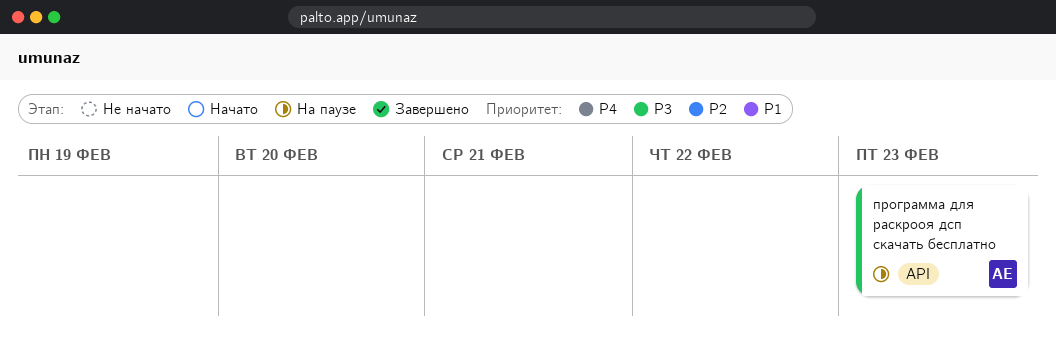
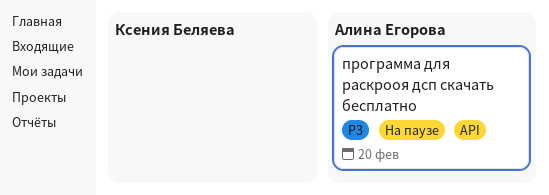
программа для раскрооя дсп скачать бесплатно, due: Feb 23 -> Feb 20

